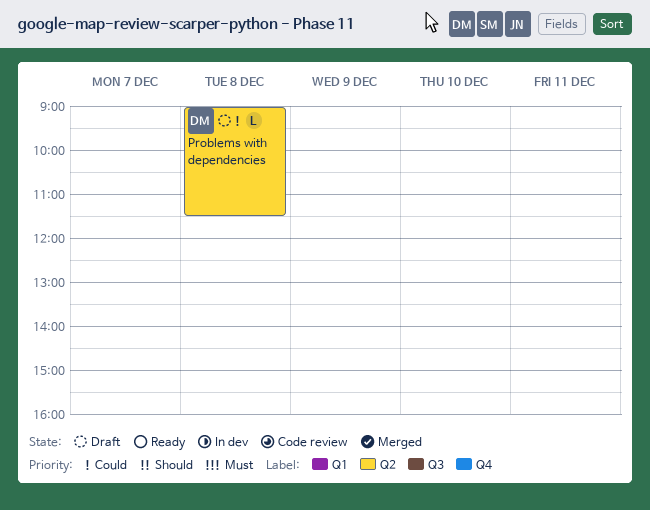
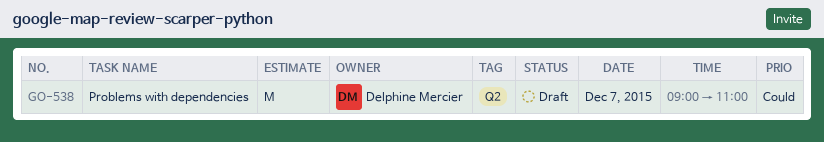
Problems with dependencies, estimate: L -> M
Problems with dependencies, day: Dec 8 -> Dec 7
Problems with dependencies, ends: 11:30 -> 11:00

